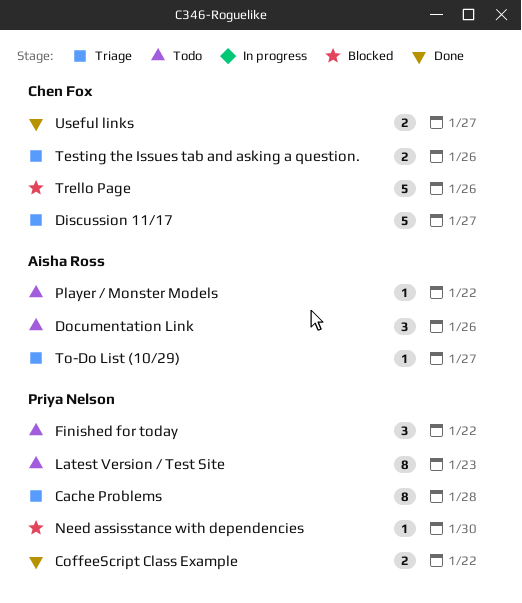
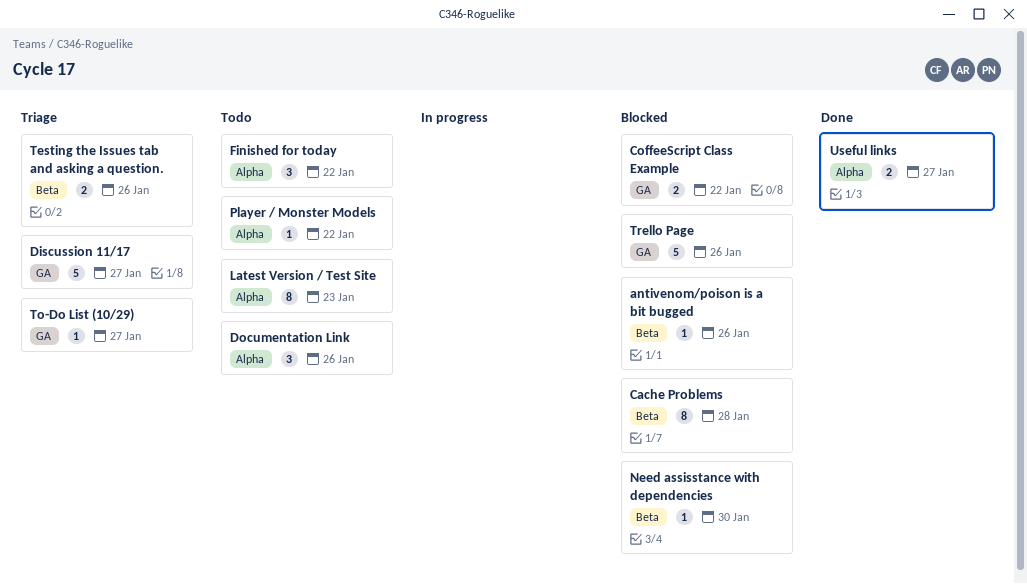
antivenom/poison is a bit bugged: none -> present
Cache Problems, status: Triage -> Blocked
CoffeeScript Class Example, status: Done -> Blocked

